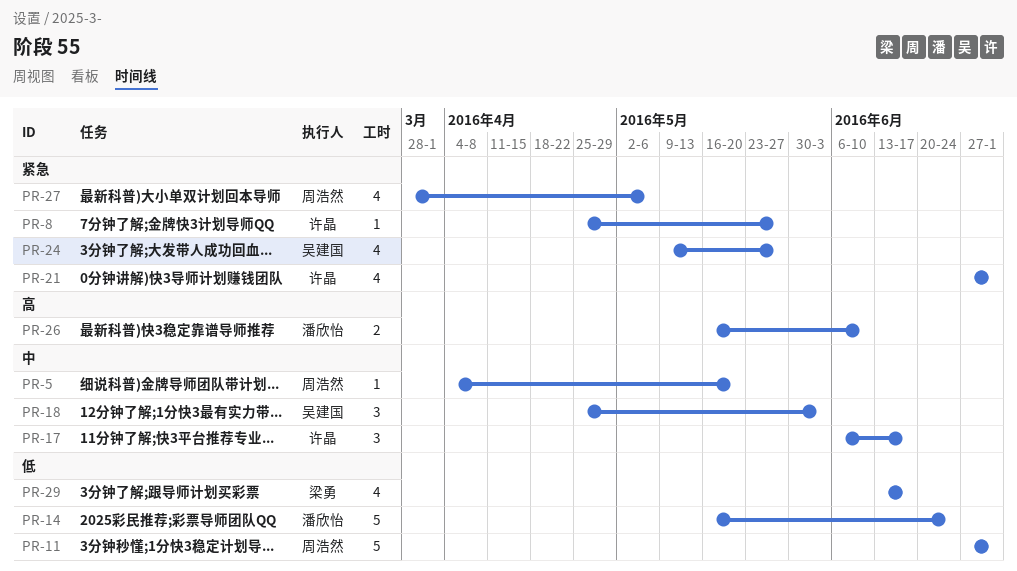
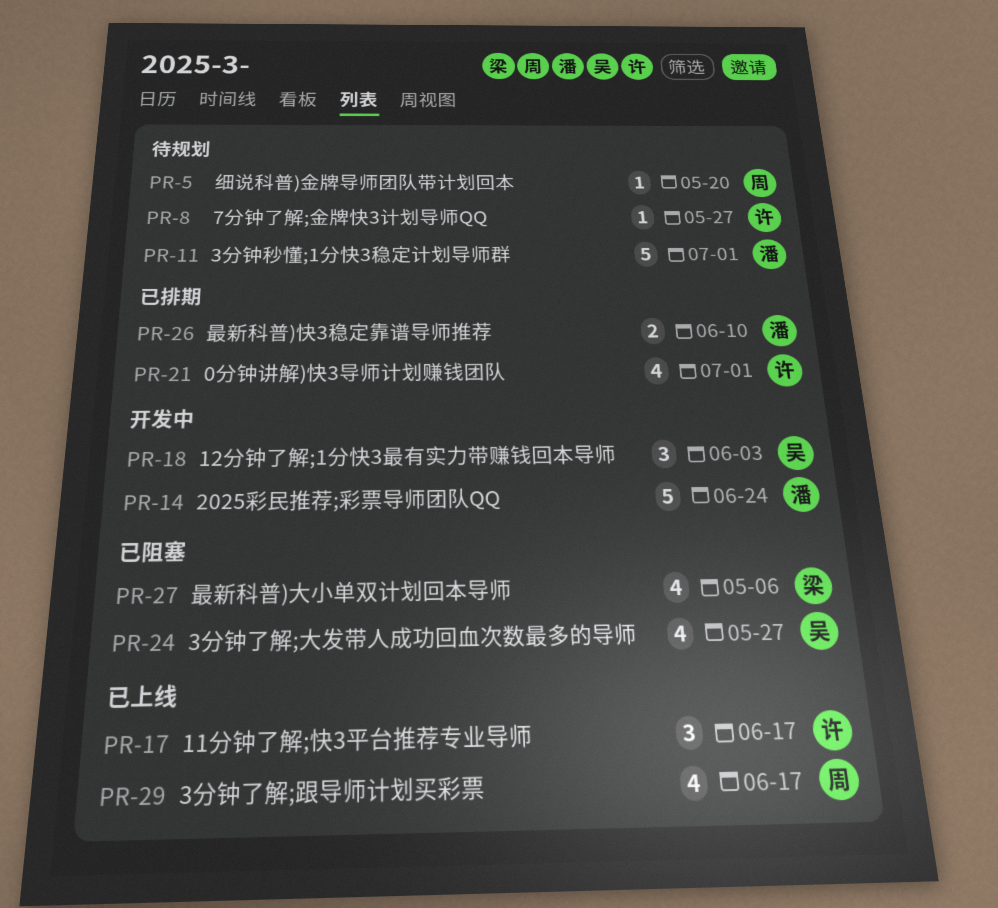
PR-11, owner: 周浩然 -> 潘欣怡
PR-27, owner: 周浩然 -> 梁勇
PR-29, owner: 梁勇 -> 周浩然

